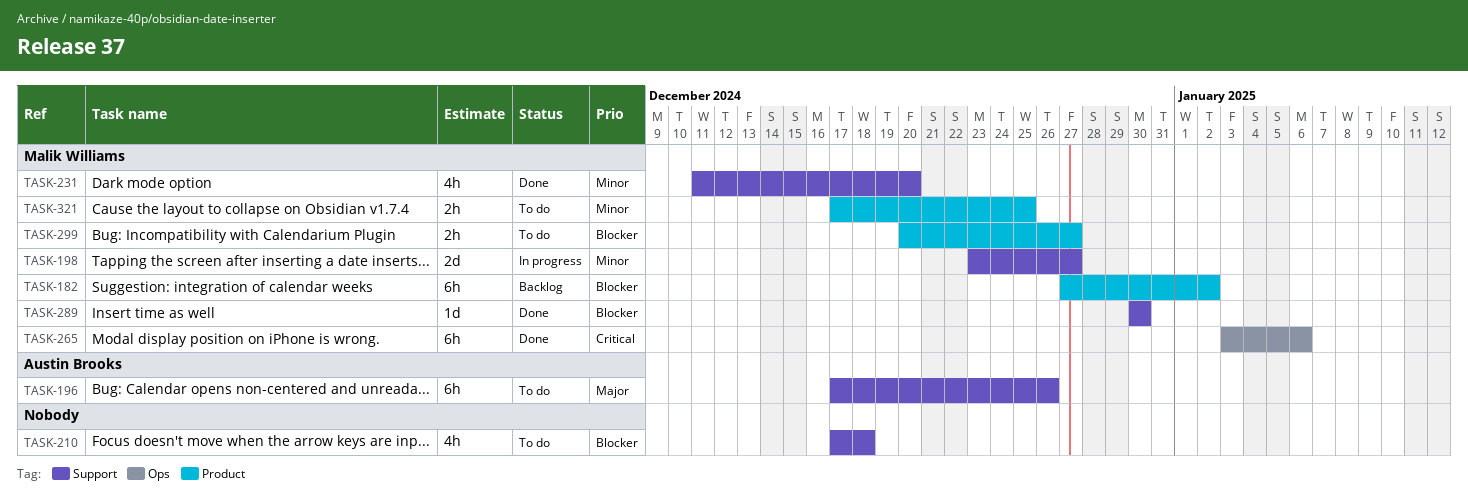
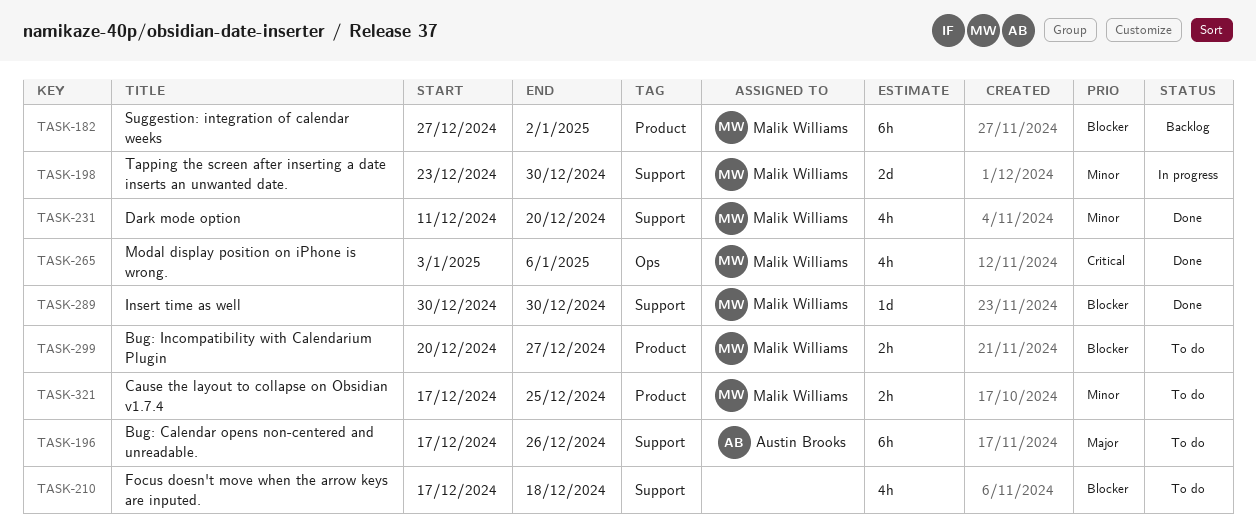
TASK-198, due: Dec 27 -> Dec 30
TASK-265, estimate: 6h -> 4h

